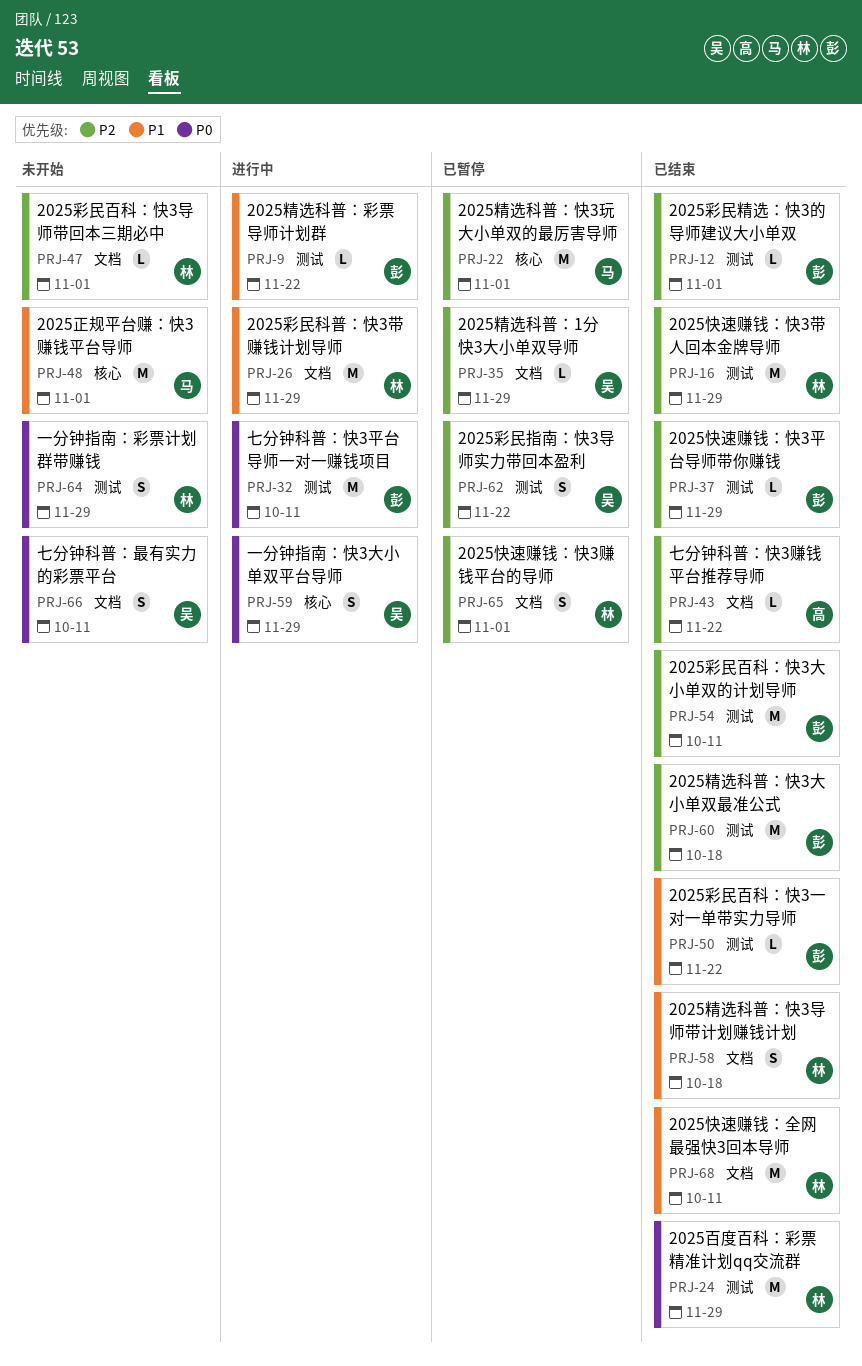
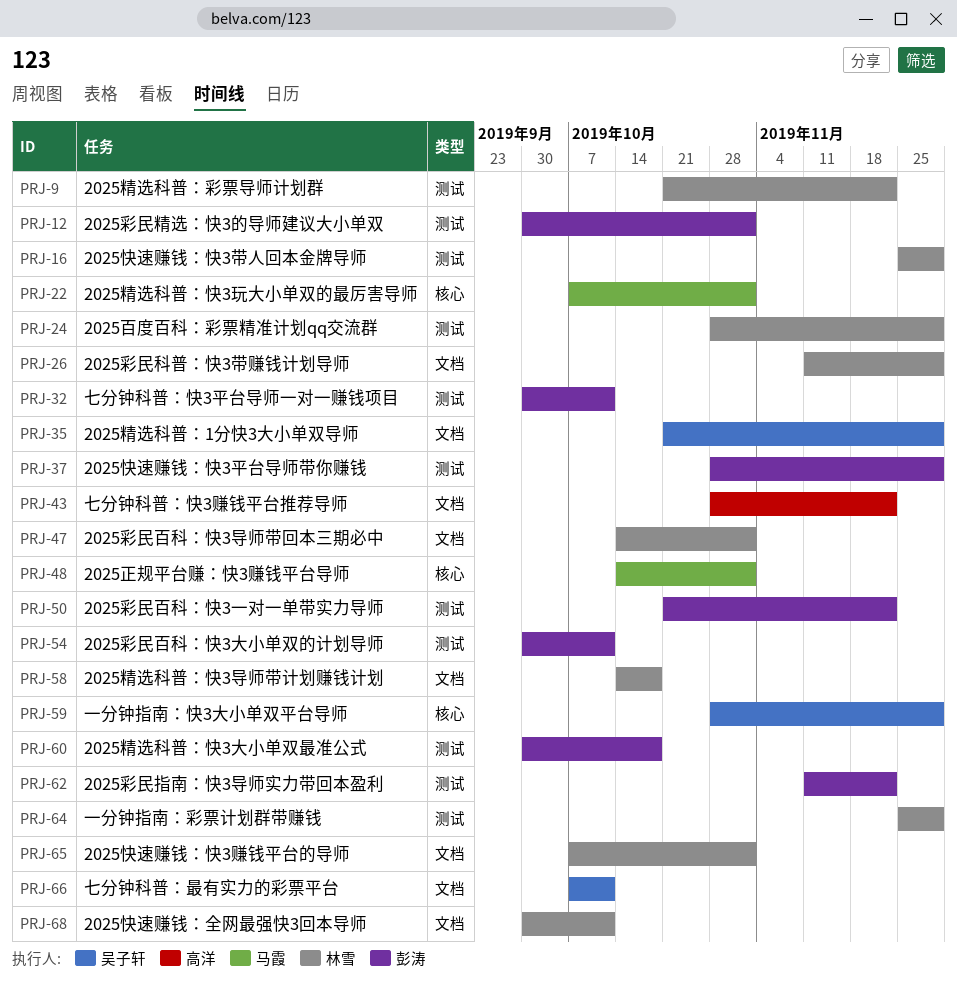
PRJ-9, owner: 彭涛 -> 林雪
PRJ-62, owner: 吴子轩 -> 彭涛

